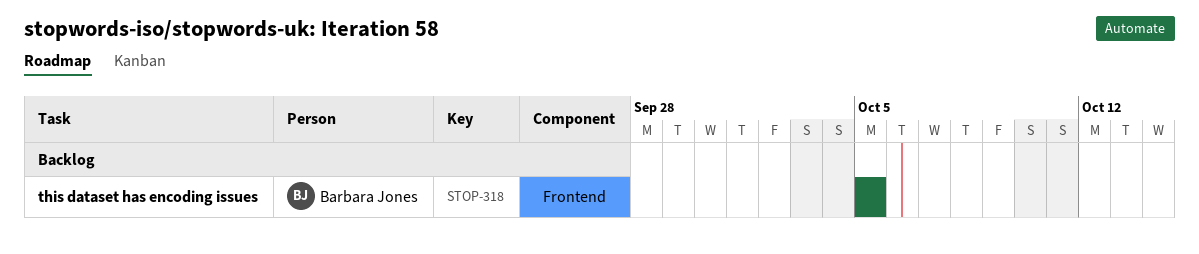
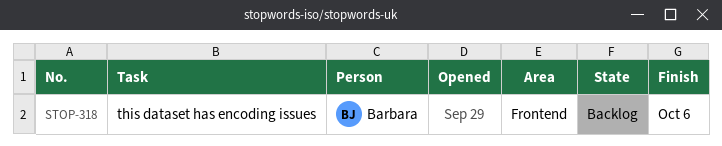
STOP-318, due: Oct 5 -> Oct 6

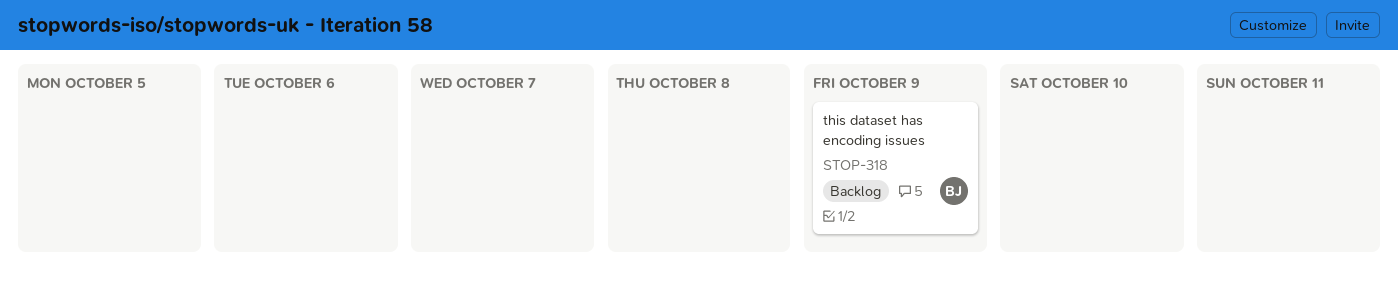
STOP-318, due: Oct 6 -> Oct 9

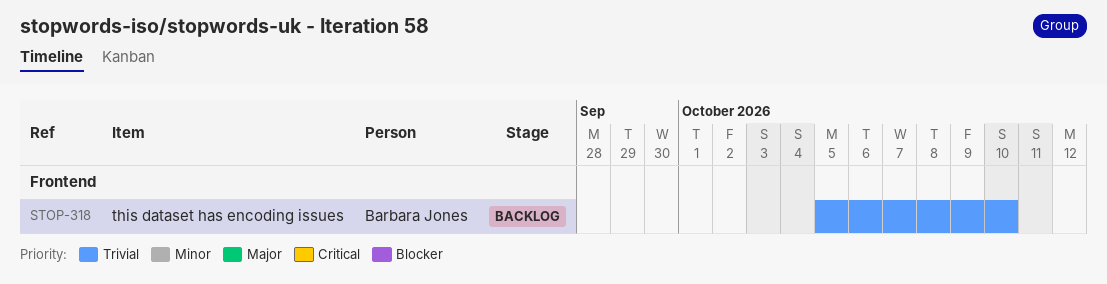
STOP-318, due: Oct 9 -> Oct 10

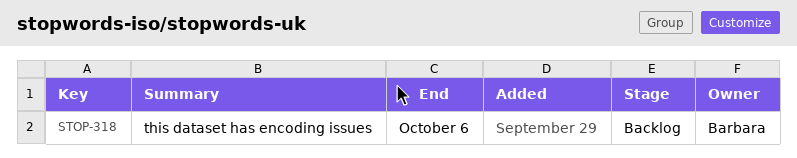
STOP-318, due: Oct 10 -> Oct 6

